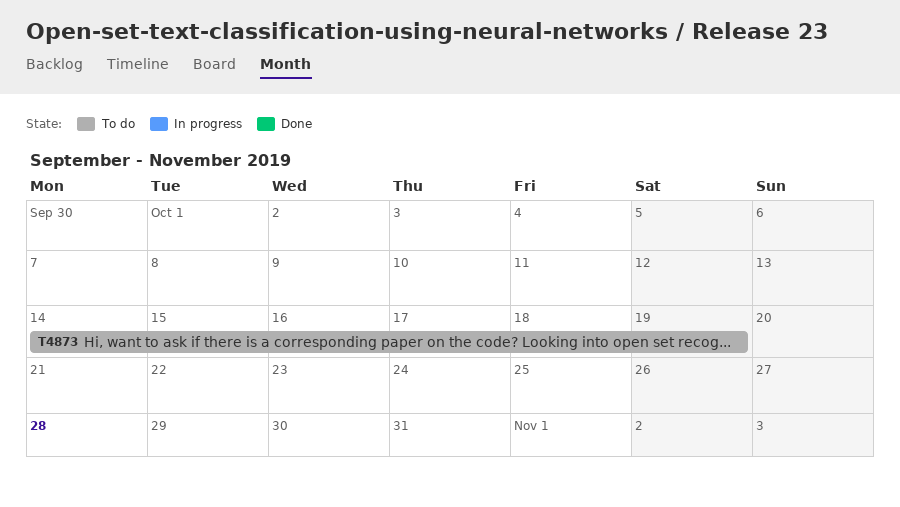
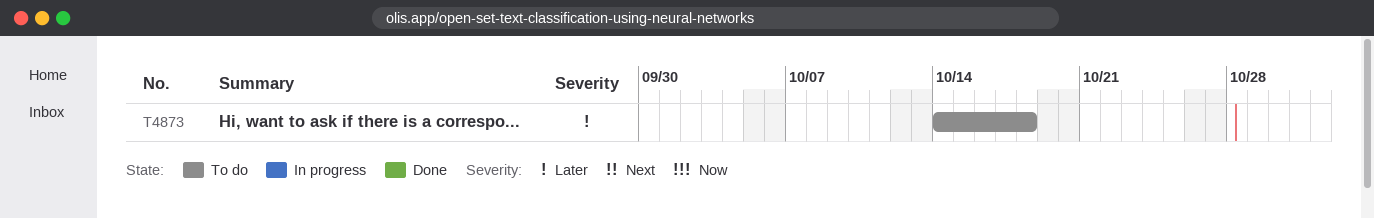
T4873, due: Oct 19 -> Oct 18

